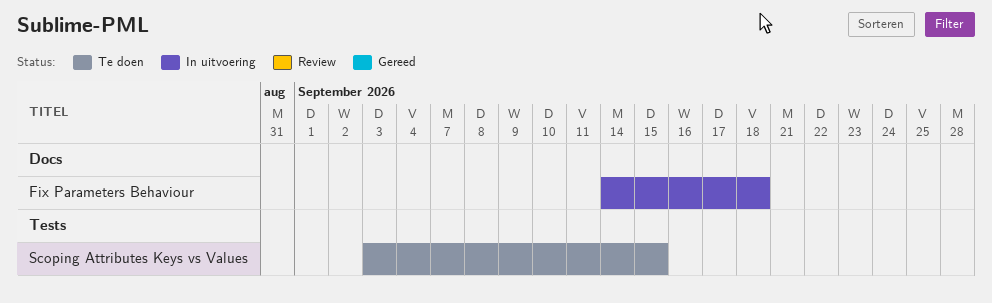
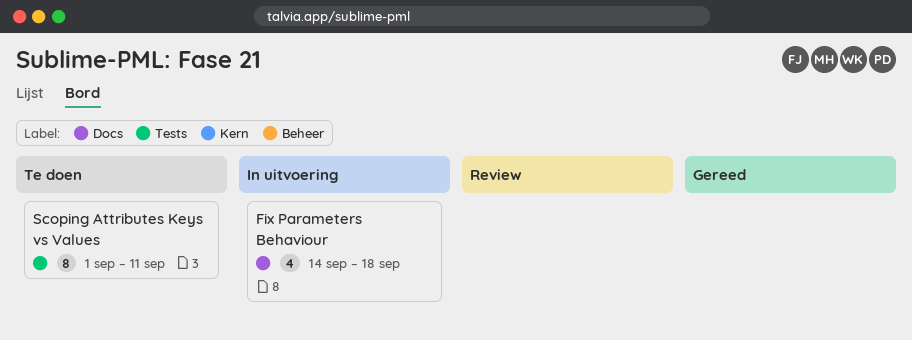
Scoping Attributes Keys vs Values, start: Sep 3 -> Sep 1
Scoping Attributes Keys vs Values, due: Sep 15 -> Sep 11

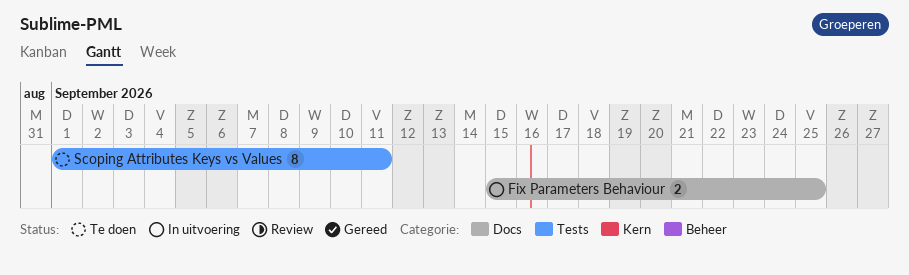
Fix Parameters Behaviour, estimate: 4 -> 2
Fix Parameters Behaviour, start: Sep 14 -> Sep 15
Fix Parameters Behaviour, due: Sep 18 -> Sep 25

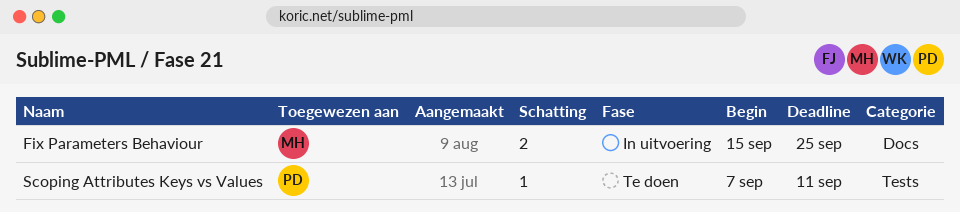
Scoping Attributes Keys vs Values, estimate: 8 -> 1
Scoping Attributes Keys vs Values, start: Sep 1 -> Sep 7

